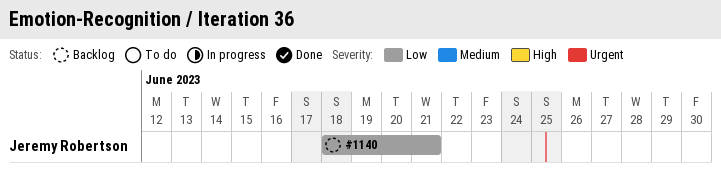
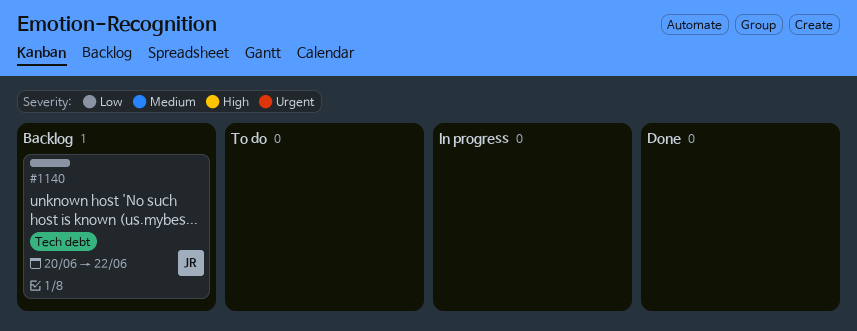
#1140, start: Jun 18 -> Jun 20
#1140, due: Jun 21 -> Jun 22

